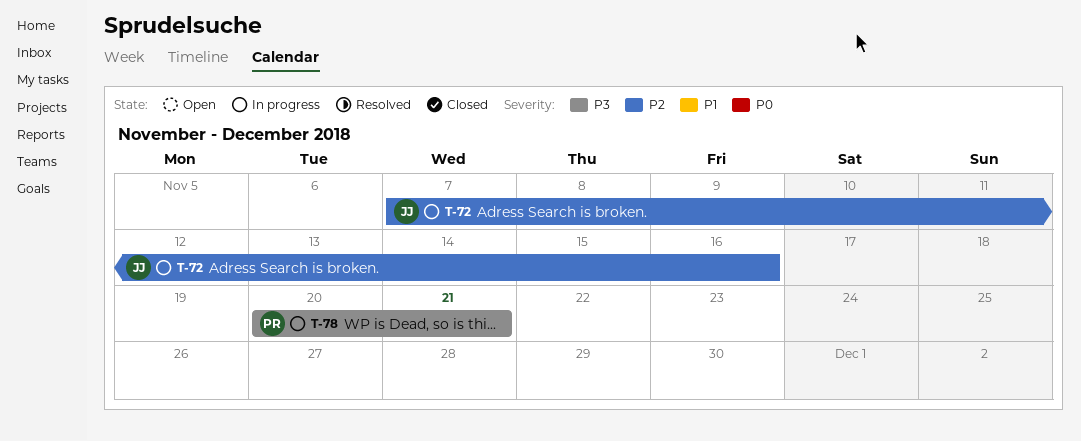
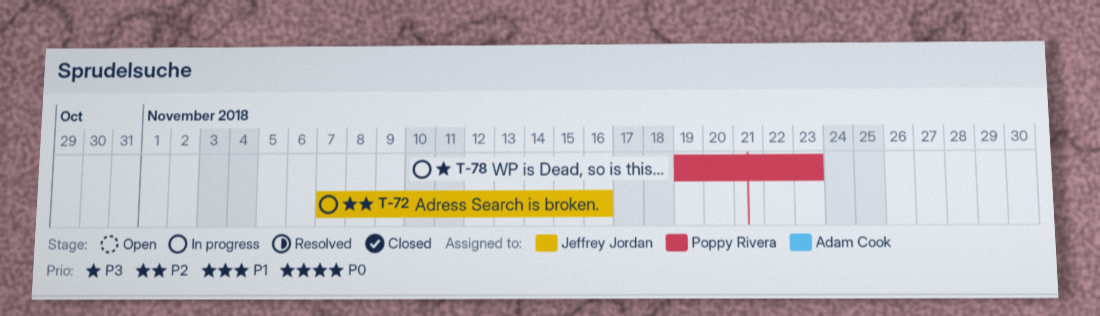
T-78, start: Nov 20 -> Nov 19
T-78, due: Nov 21 -> Nov 23

